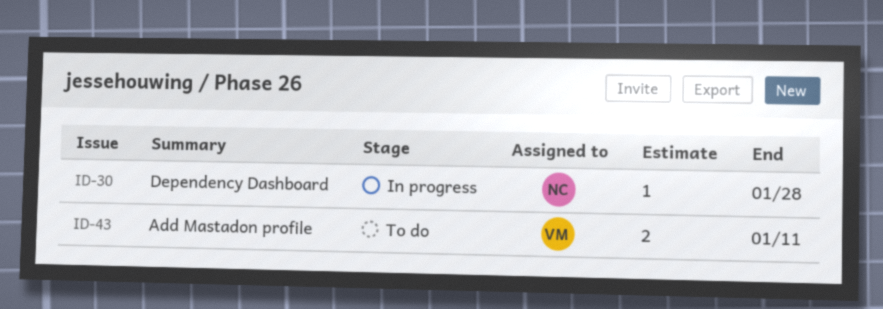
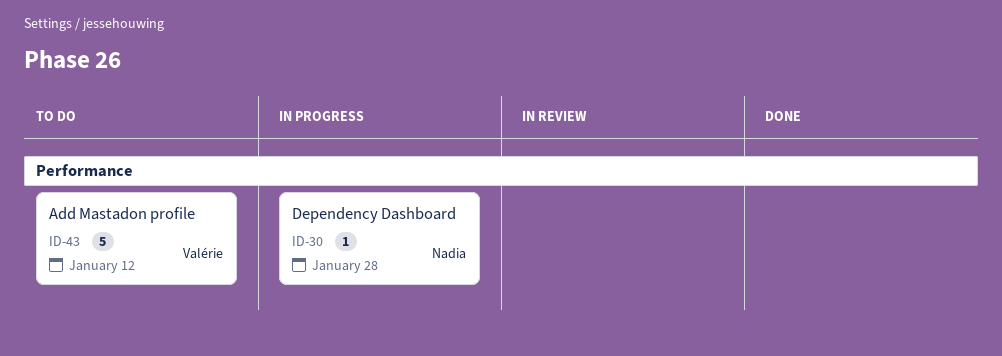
ID-43, estimate: 2 -> 5
ID-43, due: Jan 11 -> Jan 12

